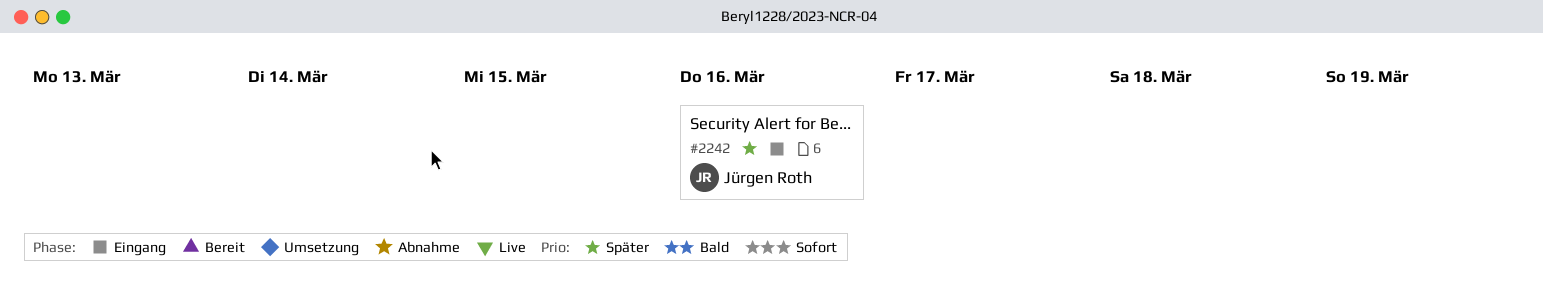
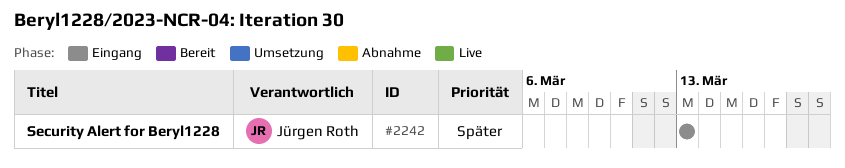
#2242, due: Mar 16 -> Mar 13

